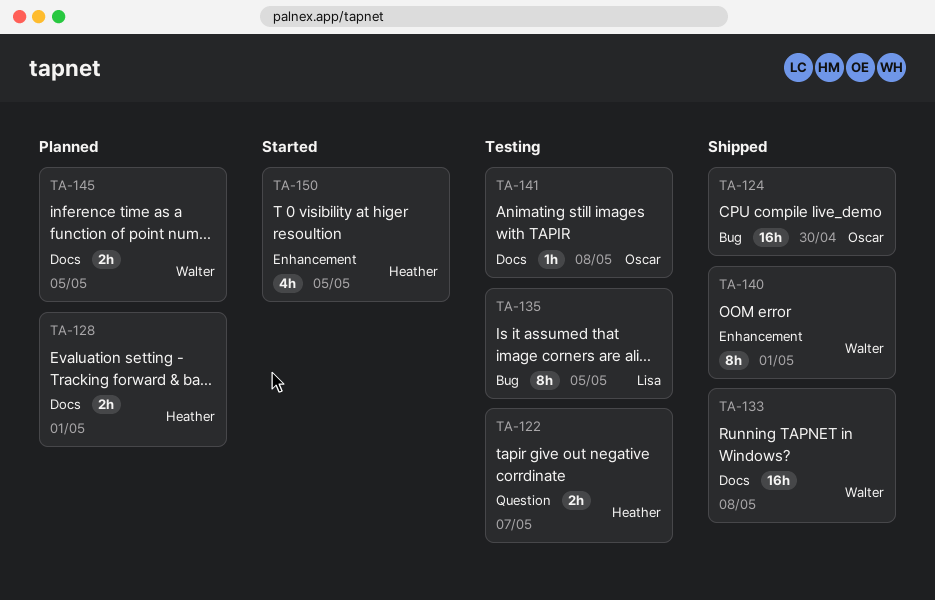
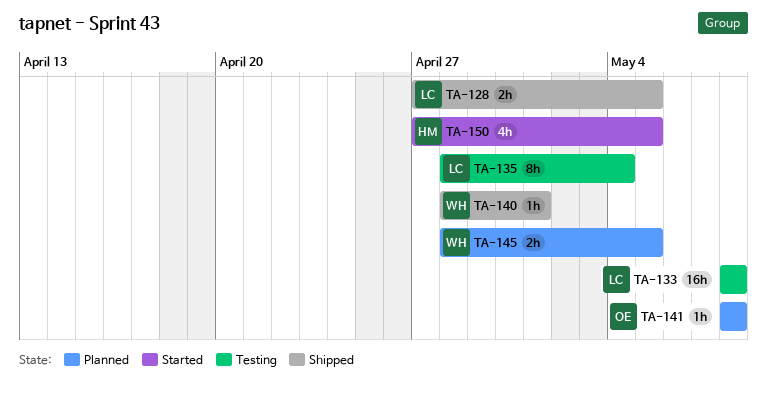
TA-122: present -> none
TA-124: present -> none
TA-128, status: Planned -> Shipped
TA-128, owner: Heather -> Lisa
TA-128, due: May 1 -> May 5
TA-133, status: Shipped -> Testing
TA-133, owner: Walter -> Lisa
TA-135, due: May 5 -> May 4
TA-140, estimate: 8h -> 1h
TA-141, status: Testing -> Planned

